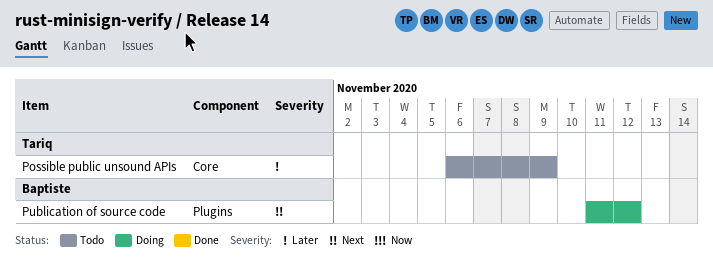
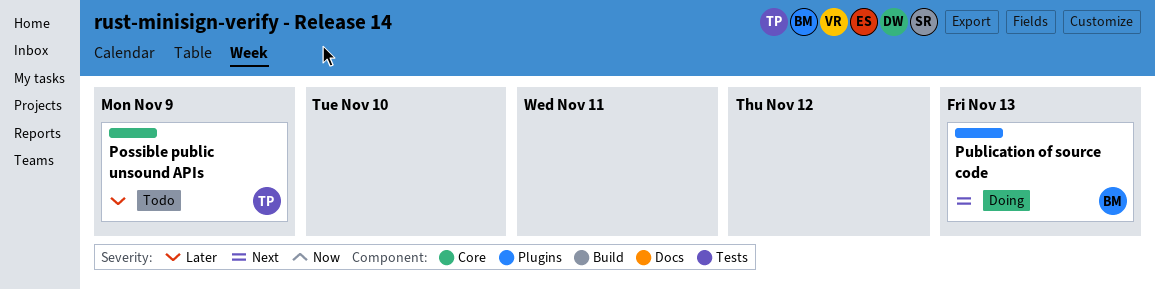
Publication of source code, due: Nov 12 -> Nov 13

